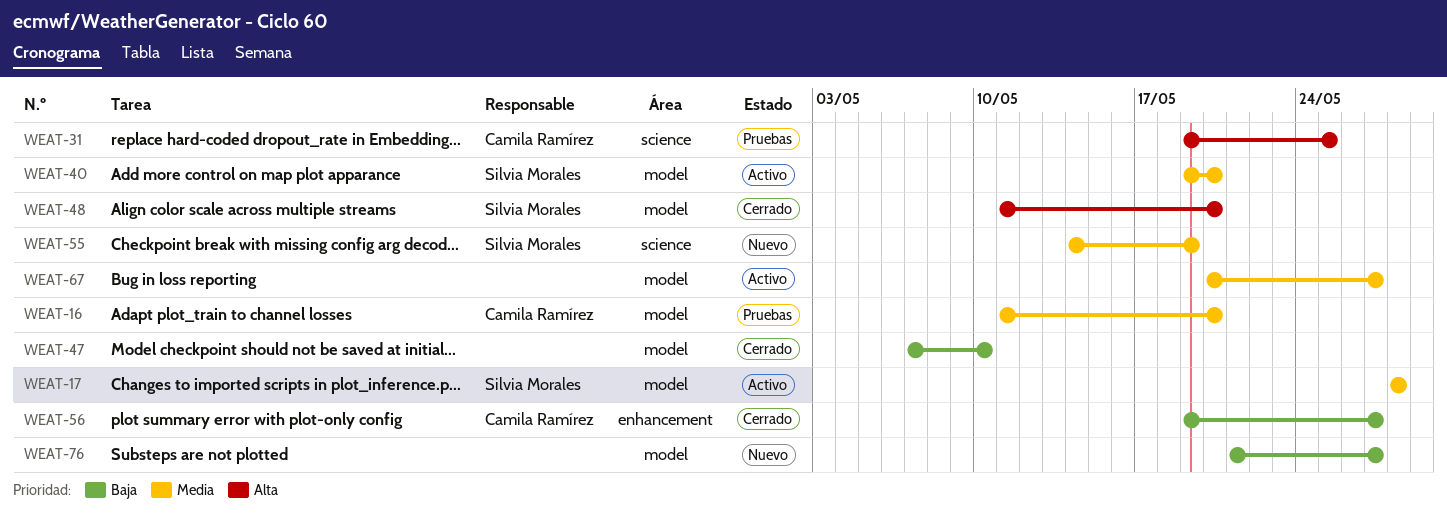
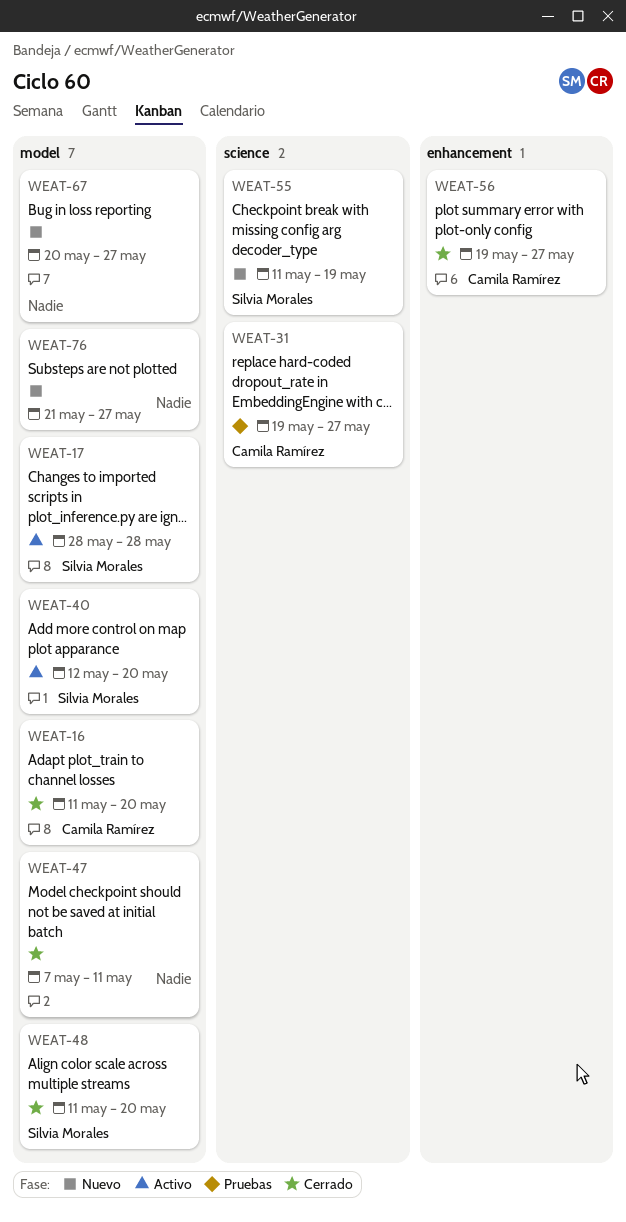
WEAT-16, status: Pruebas -> Cerrado
WEAT-31, due: May 25 -> May 27
WEAT-40, start: May 19 -> May 12
WEAT-47, due: May 10 -> May 11
WEAT-55, start: May 14 -> May 11
WEAT-67, status: Activo -> Nuevo

